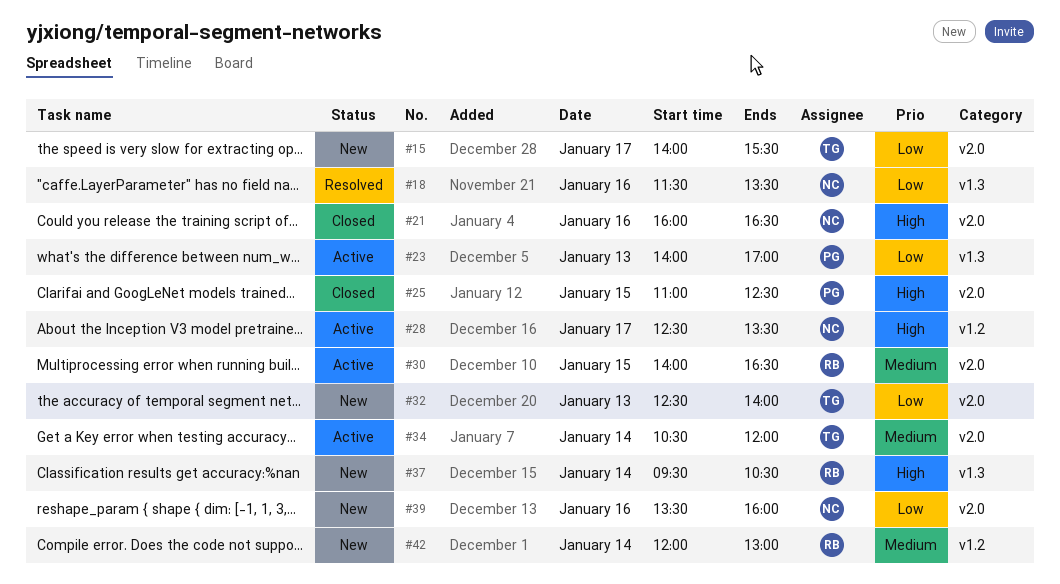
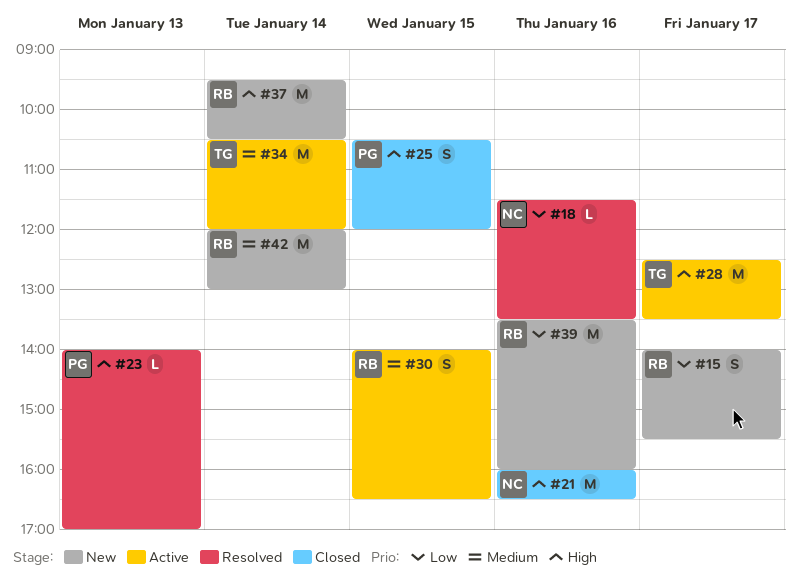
#15, owner: TG -> RB
#23, status: Active -> Resolved
#23, priority: Low -> High
#25, begins: 11:00 -> 10:30
#25, ends: 12:30 -> 12:00
#28, owner: NC -> TG
#32: present -> none
#39, owner: NC -> RB

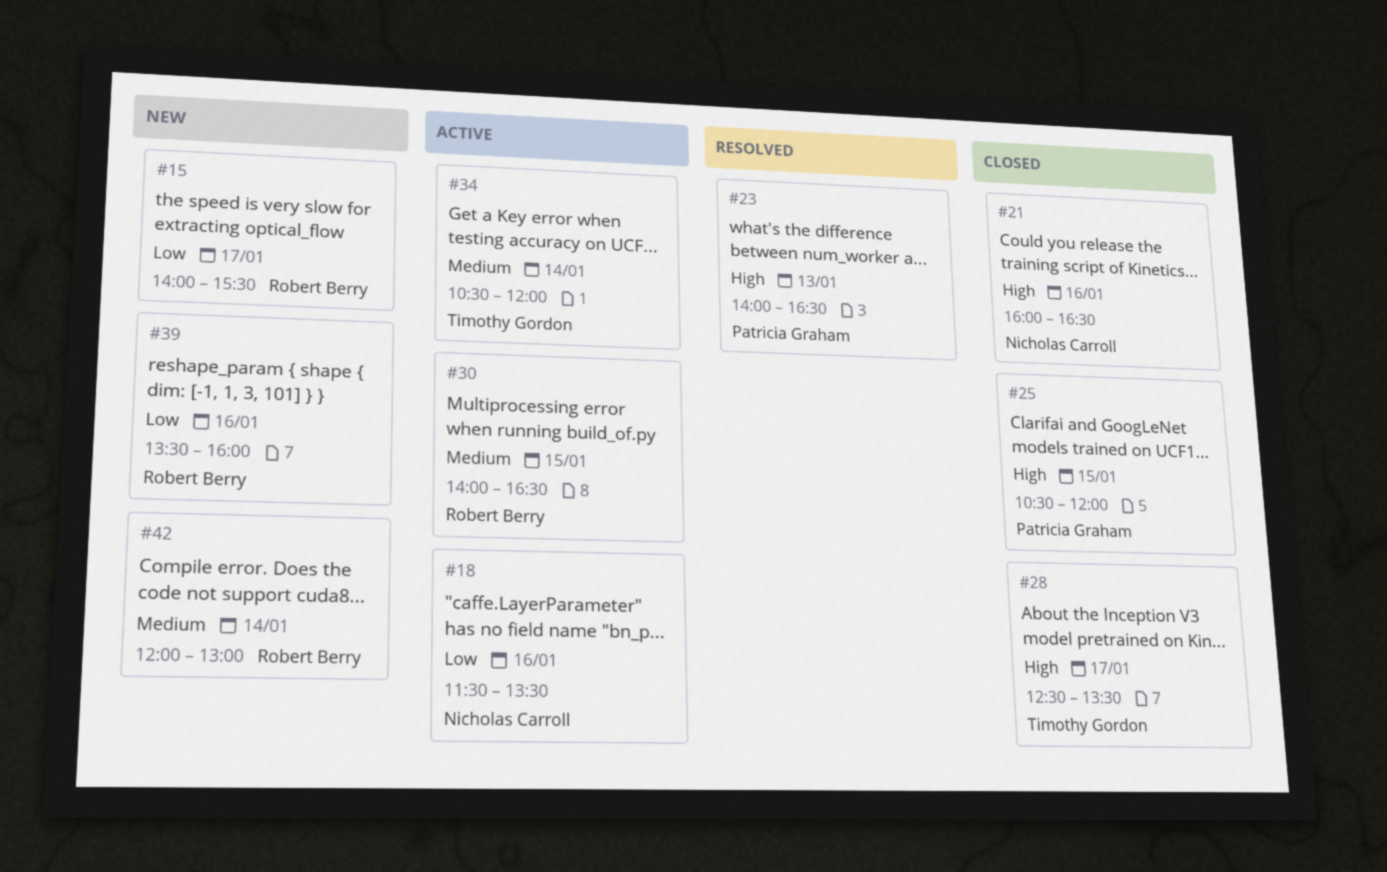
#18, status: Resolved -> Active
#23, ends: 17:00 -> 16:30
#28, status: Active -> Closed
#37: present -> none

